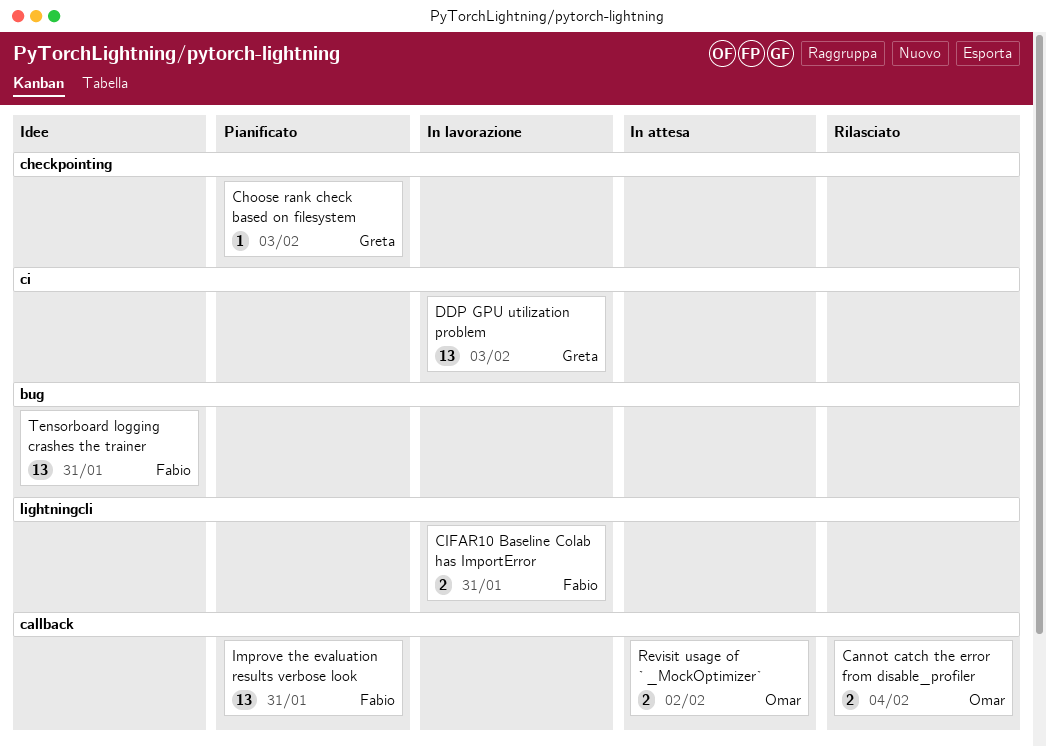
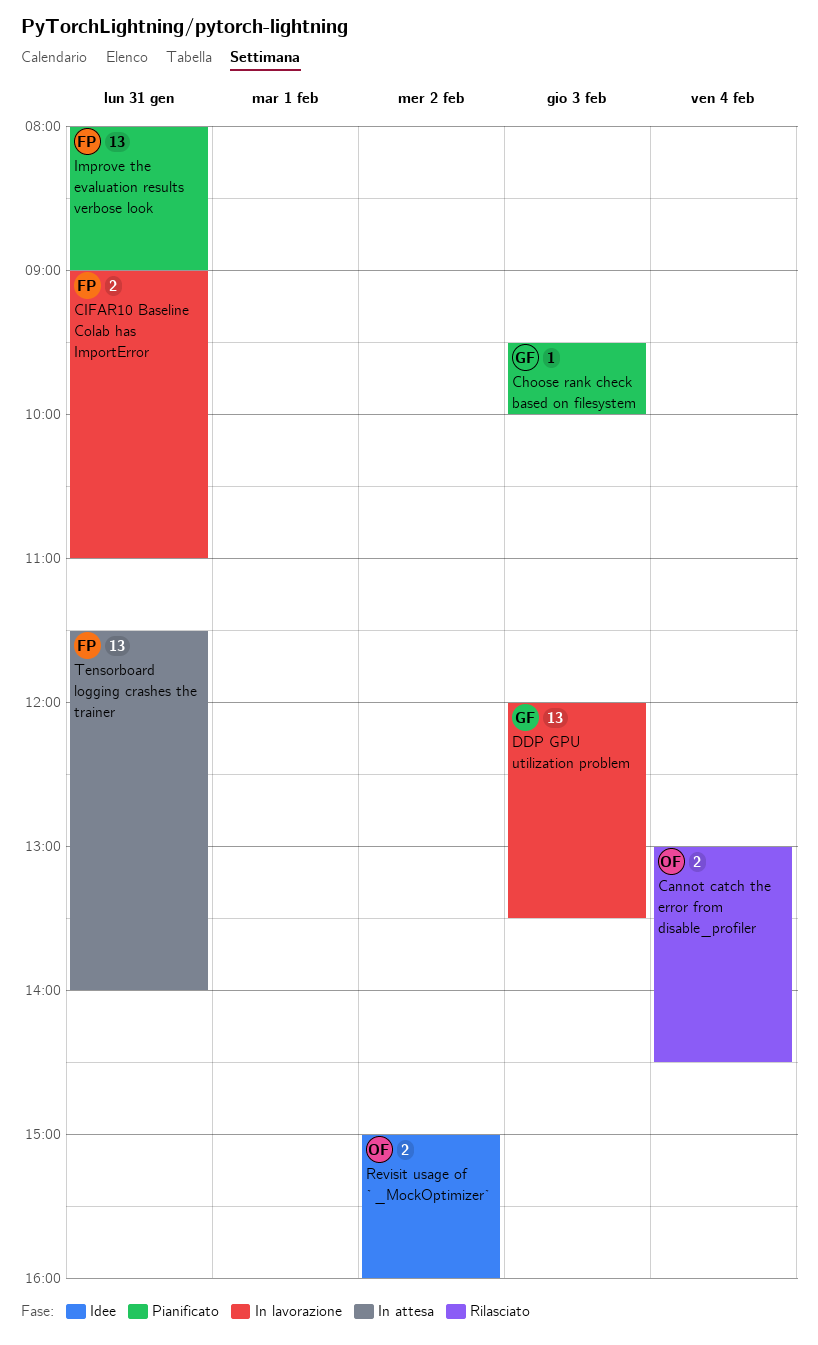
Revisit usage of `_MockOptimizer`, status: In attesa -> Idee
Tensorboard logging crashes the trainer, status: Idee -> In attesa

